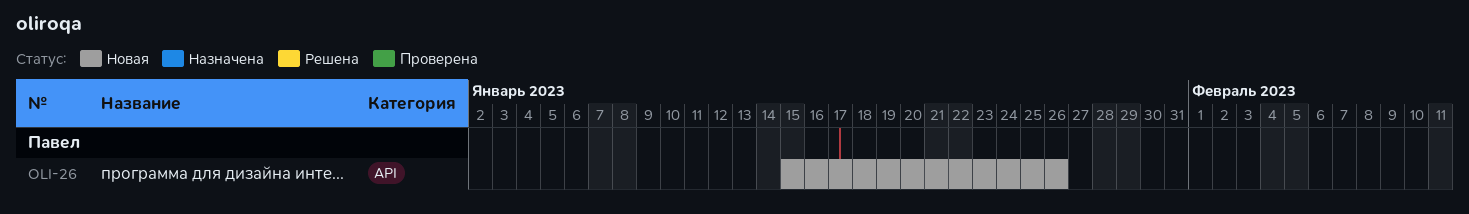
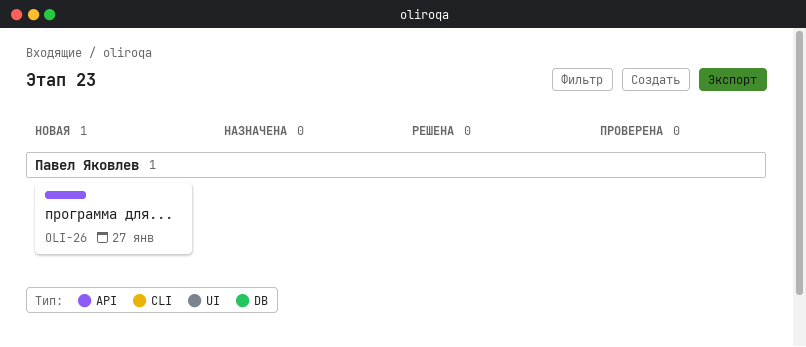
OLI-26, due: Jan 26 -> Jan 27

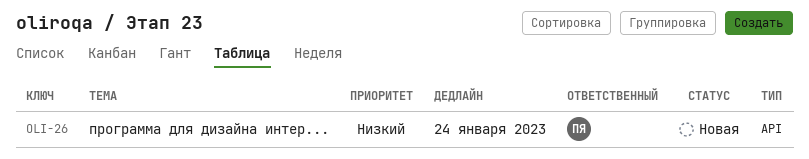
OLI-26, due: Jan 27 -> Jan 24

